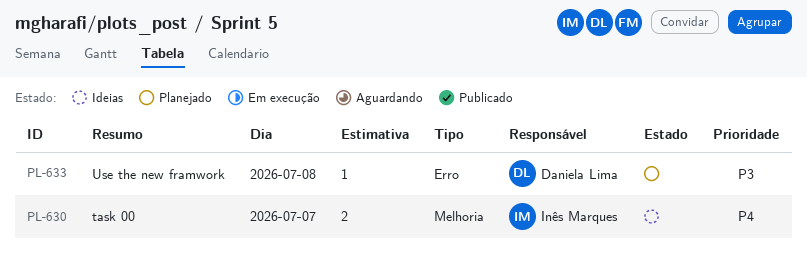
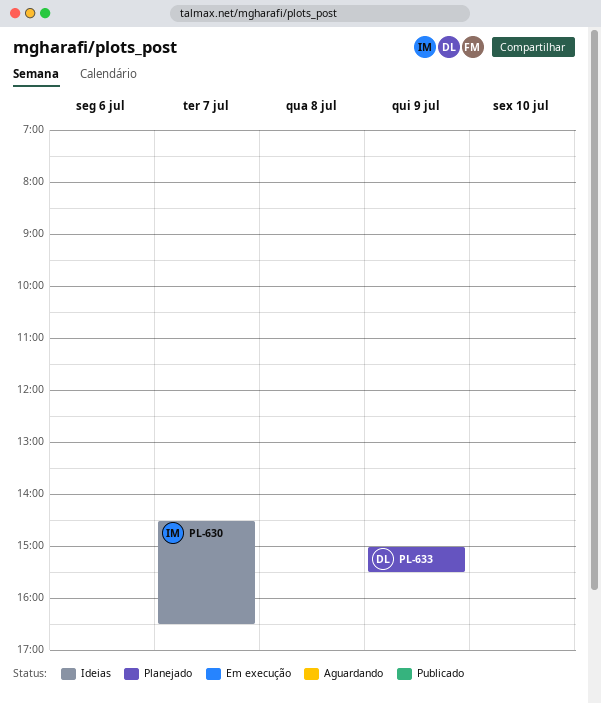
PL-633, day: Jul 8 -> Jul 9

